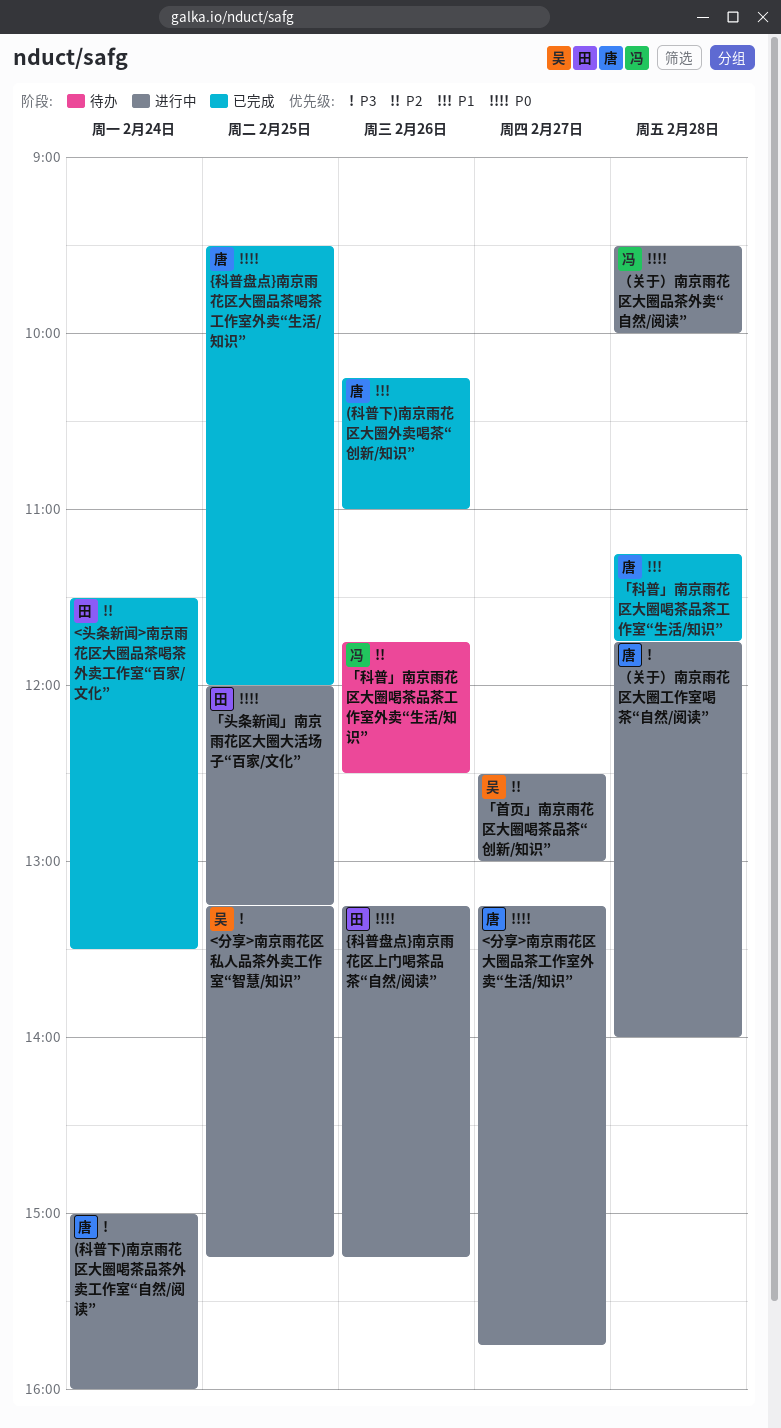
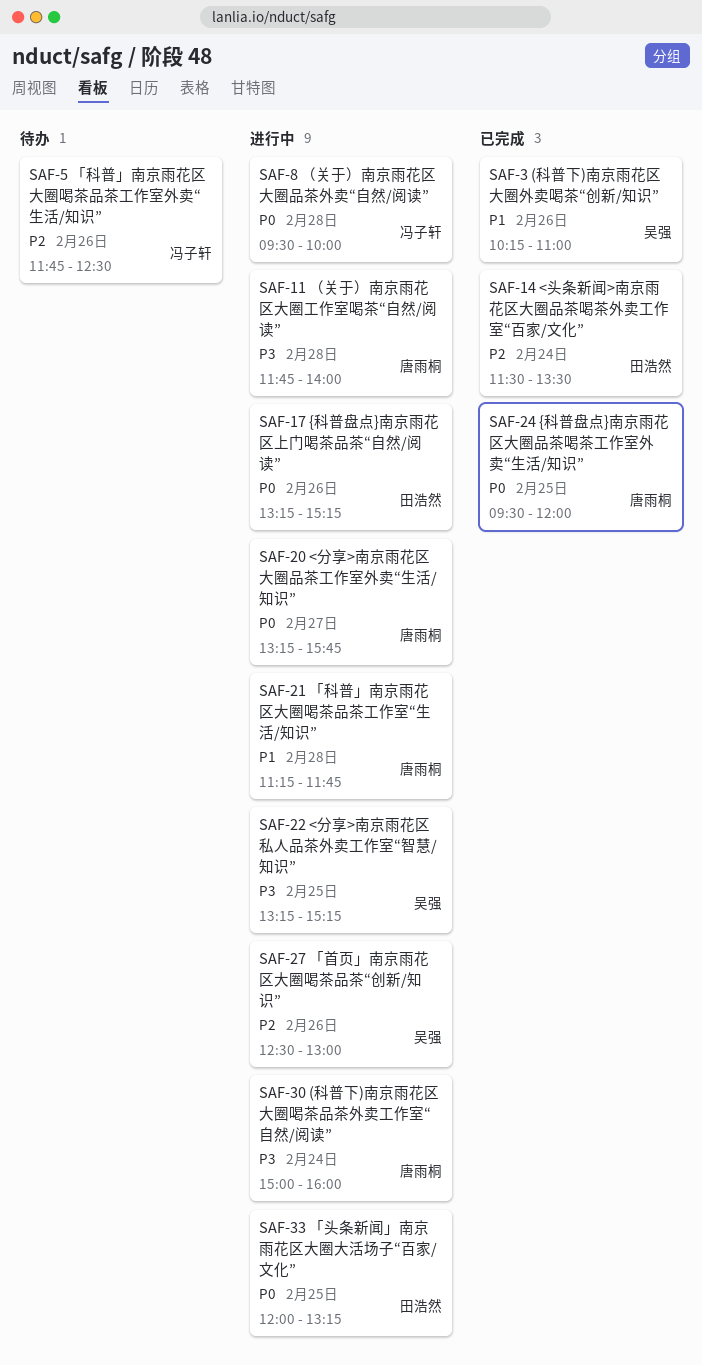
(科普下)南京雨花区大圈外卖喝茶“创新/知识”, owner: 唐雨桐 -> 吴强
「科普」南京雨花区大圈喝茶品茶工作室“生活/知识”, status: 已完成 -> 进行中
「首页」南京雨花区大圈喝茶品茶“创新/知识”, day: Feb 27 -> Feb 26

